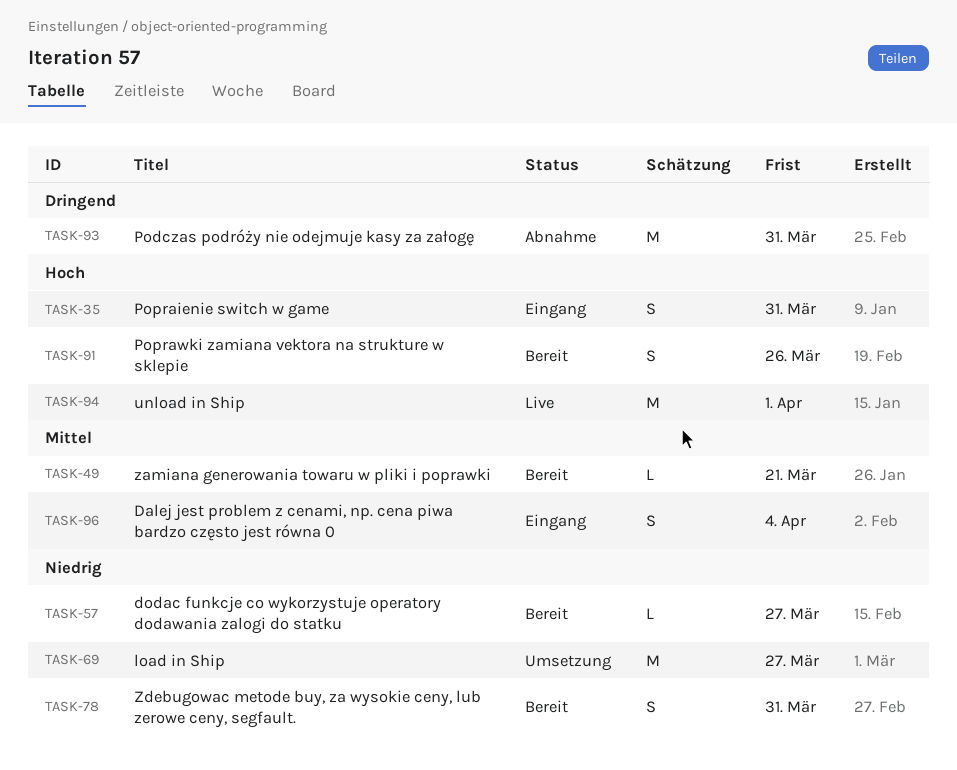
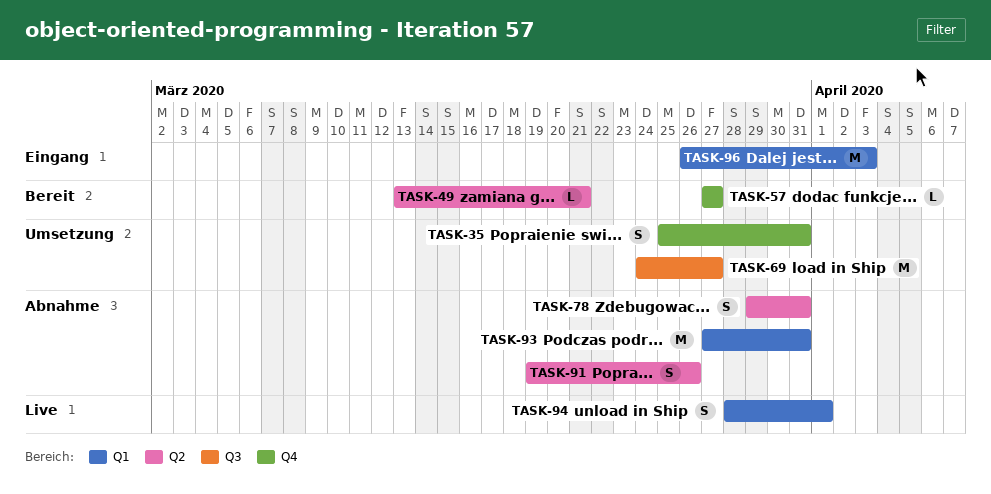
TASK-35, status: Eingang -> Umsetzung
TASK-78, status: Bereit -> Abnahme
TASK-91, status: Bereit -> Abnahme
TASK-94, estimate: M -> S
TASK-96, estimate: S -> M
TASK-96, due: Apr 4 -> Apr 3

